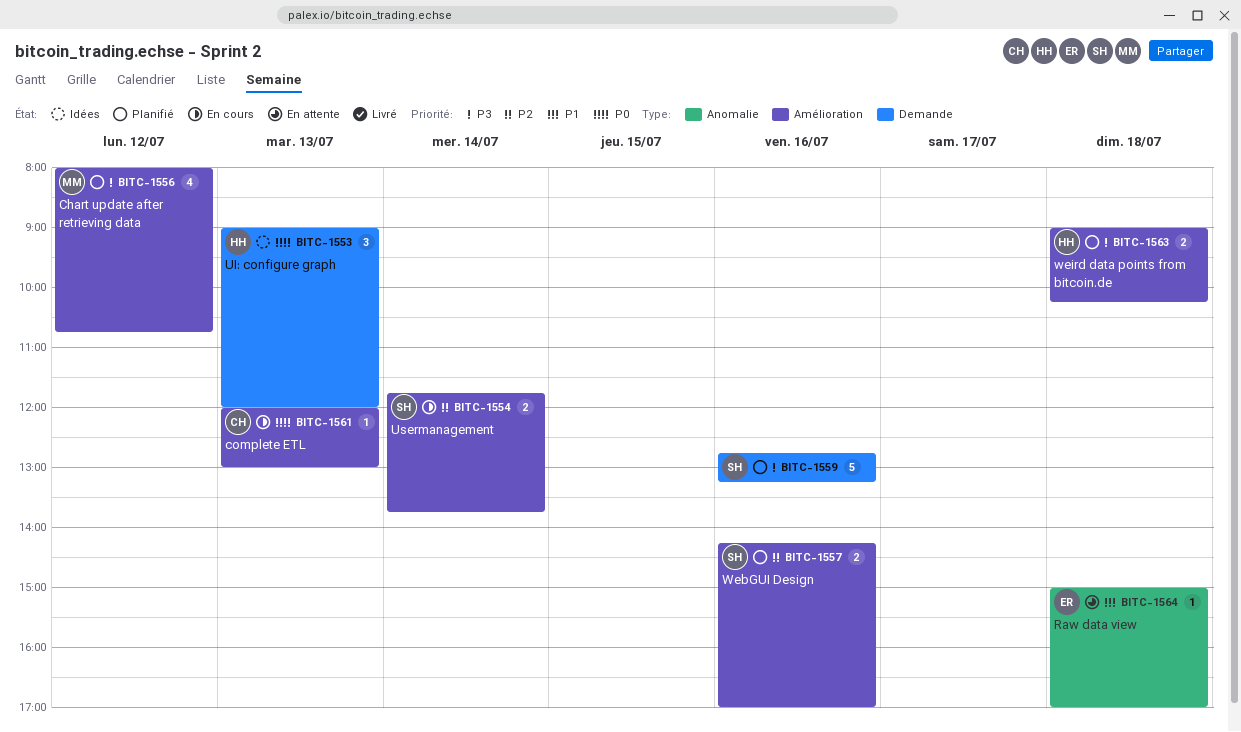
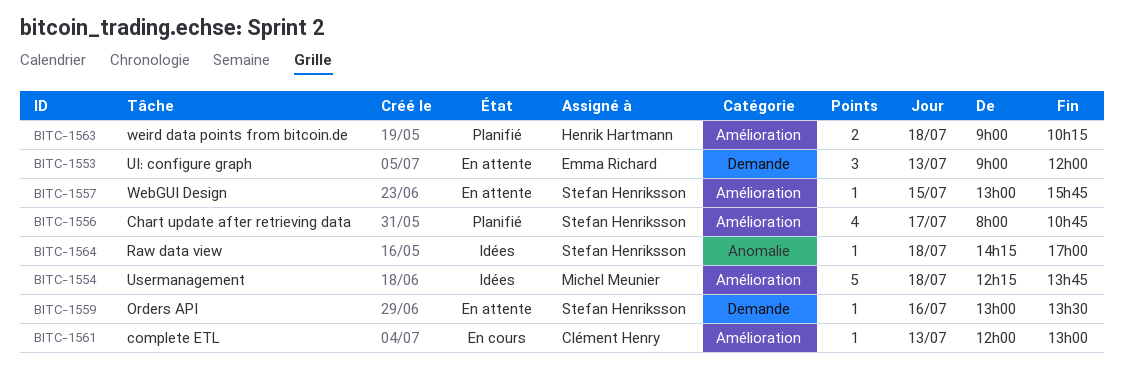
BITC-1553, status: Idées -> En attente
BITC-1553, owner: Henrik Hartmann -> Emma Richard
BITC-1554, status: En cours -> Idées
BITC-1554, owner: Stefan Henriksson -> Michel Meunier
BITC-1554, estimate: 2 -> 5
BITC-1554, day: Jul 14 -> Jul 18
BITC-1554, begins: 11:45 -> 12:15
BITC-1556, owner: Michel Meunier -> Stefan Henriksson
BITC-1556, day: Jul 12 -> Jul 17
BITC-1557, status: Planifié -> En attente
BITC-1557, estimate: 2 -> 1
BITC-1557, day: Jul 16 -> Jul 15
BITC-1557, begins: 14:15 -> 13:00
BITC-1557, ends: 17:00 -> 15:45
BITC-1559, status: Planifié -> En attente
BITC-1559, estimate: 5 -> 1
BITC-1559, begins: 12:45 -> 13:00
BITC-1559, ends: 13:15 -> 13:30
BITC-1564, status: En attente -> Idées
BITC-1564, owner: Emma Richard -> Stefan Henriksson
BITC-1564, begins: 15:00 -> 14:15

